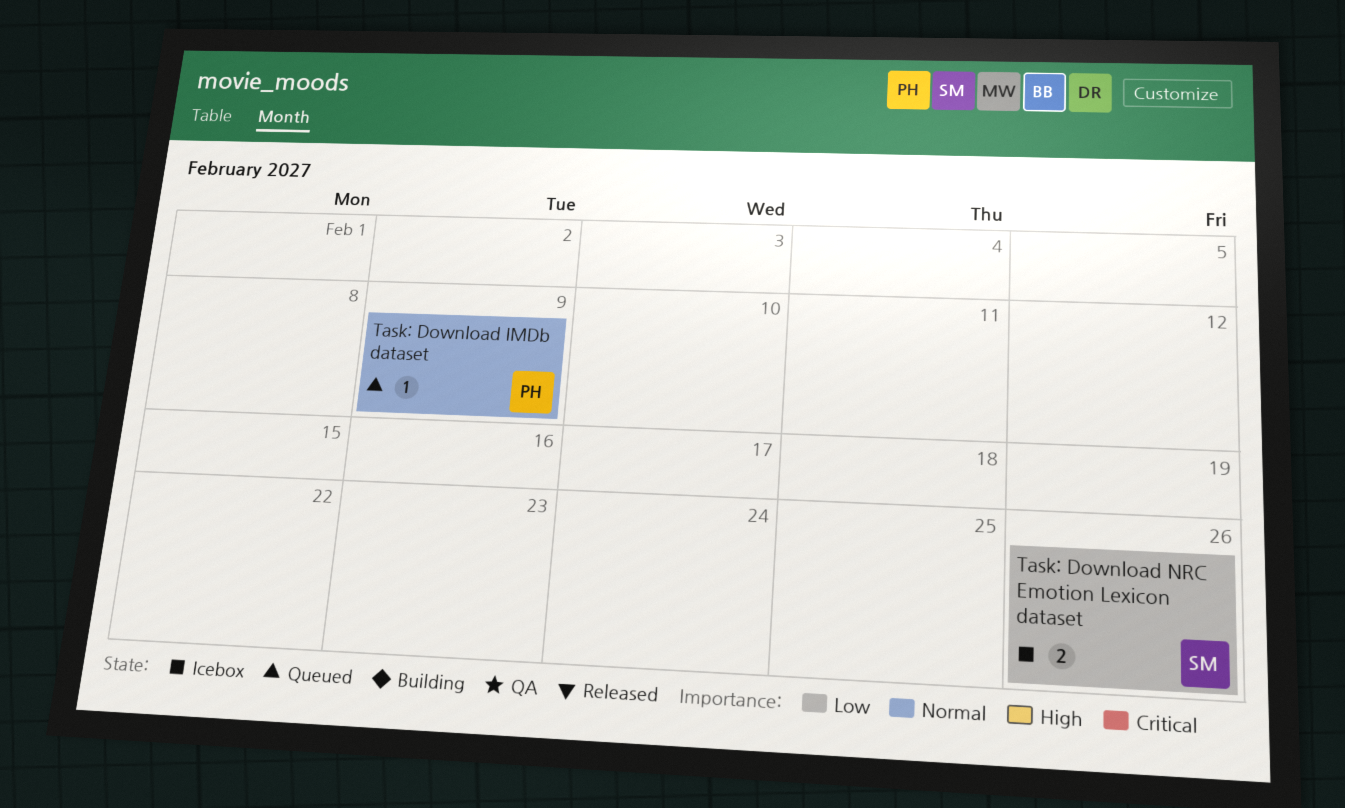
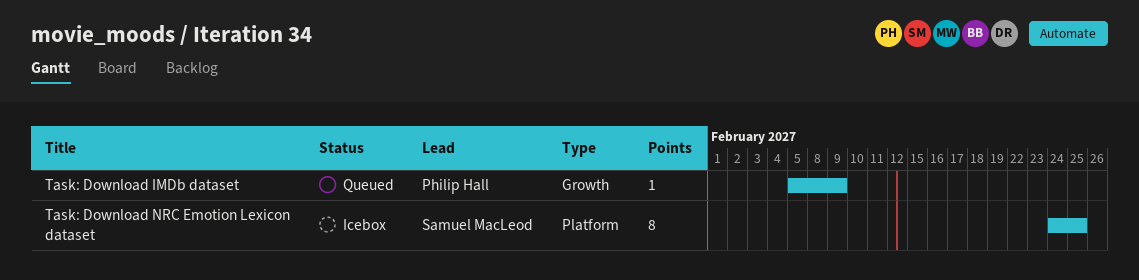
Task: Download NRC Emotion Lexicon dataset, estimate: 2 -> 8
Task: Download NRC Emotion Lexicon dataset, due: Feb 26 -> Feb 25

